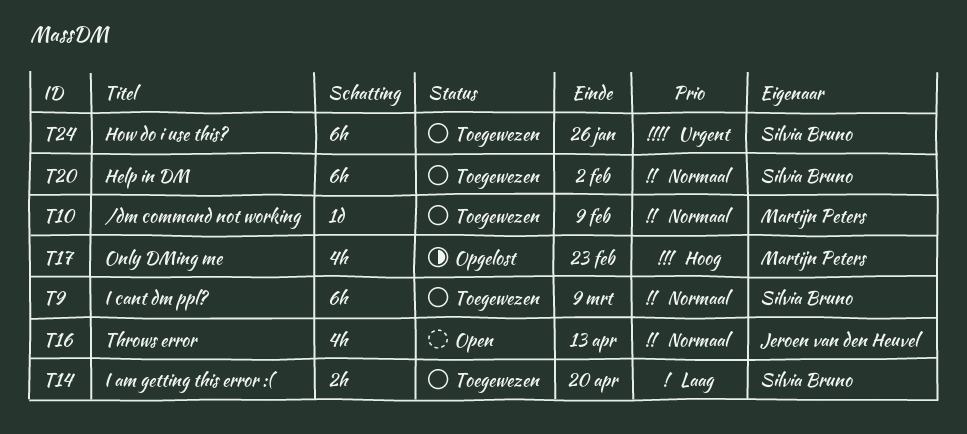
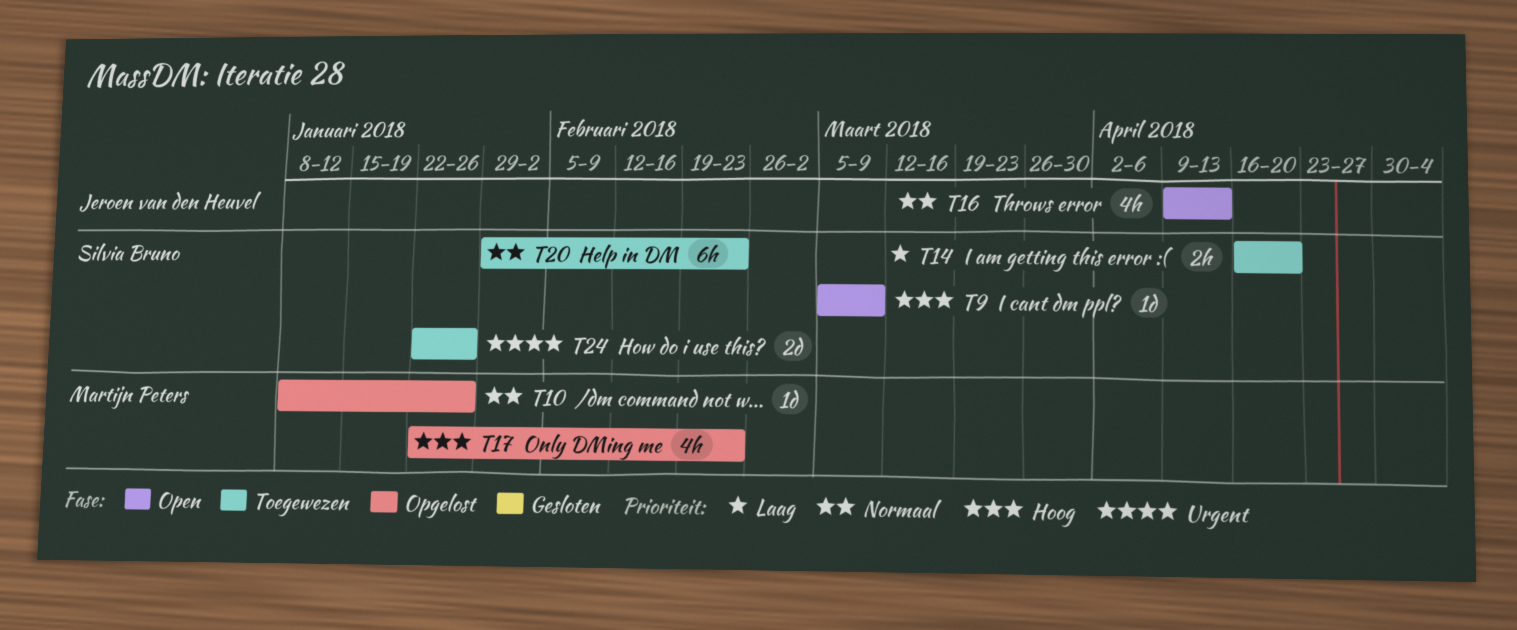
T9, status: Toegewezen -> Open
T9, priority: Normaal -> Hoog
T9, estimate: 6h -> 1d
T10, status: Toegewezen -> Opgelost
T10, due: Feb 9 -> Jan 26
T20, due: Feb 2 -> Feb 23
T24, estimate: 6h -> 2d

